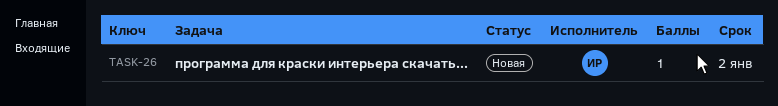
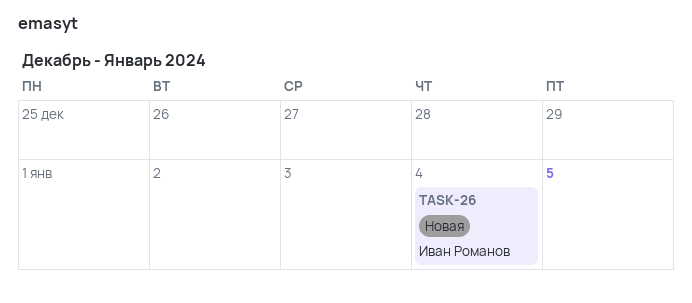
TASK-26, due: Jan 2 -> Jan 4

